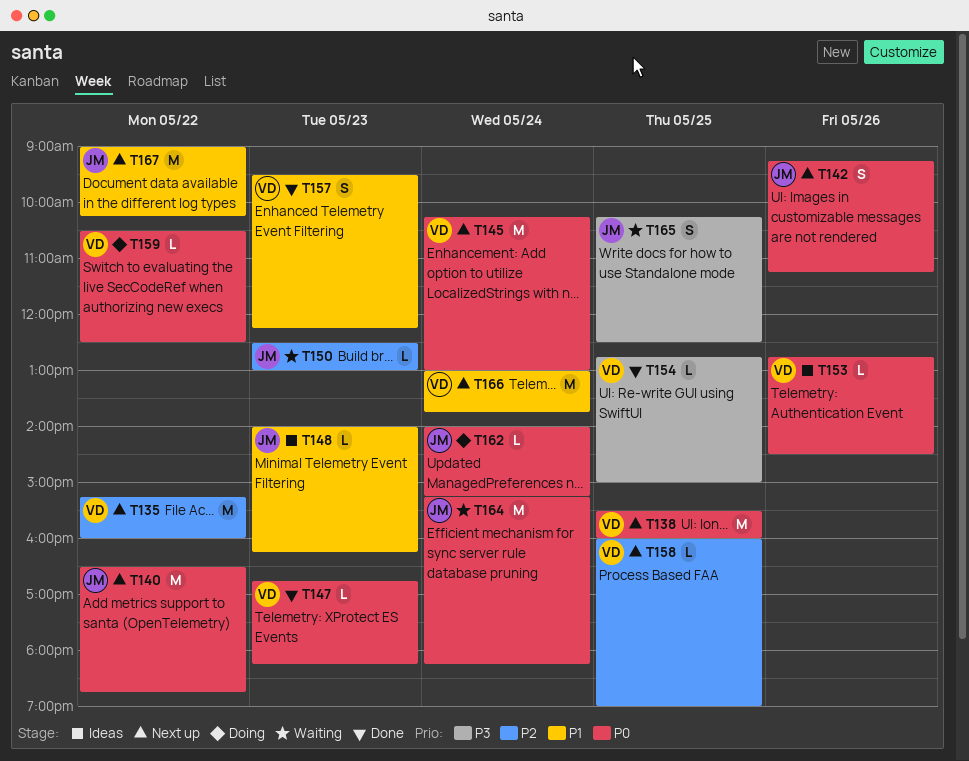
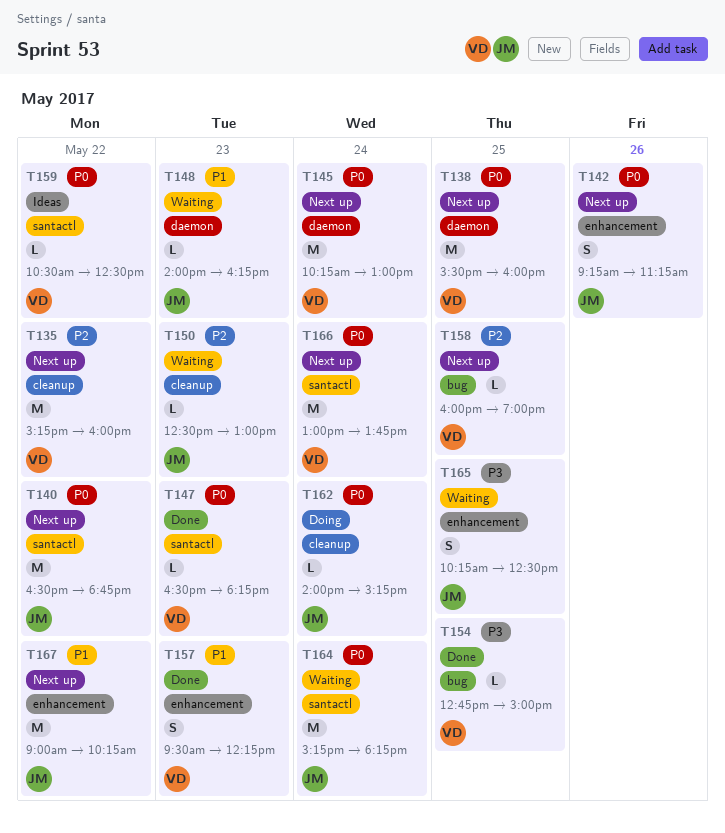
T147, begins: 16:45 -> 16:30
T148, status: Ideas -> Waiting
T153: present -> none
T159, status: Doing -> Ideas
T166, priority: P1 -> P0

